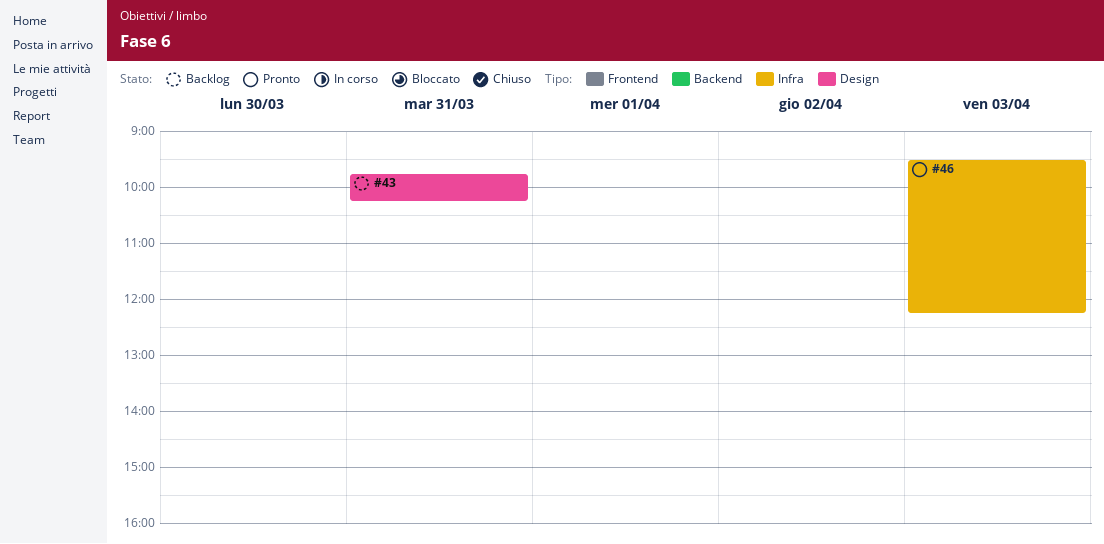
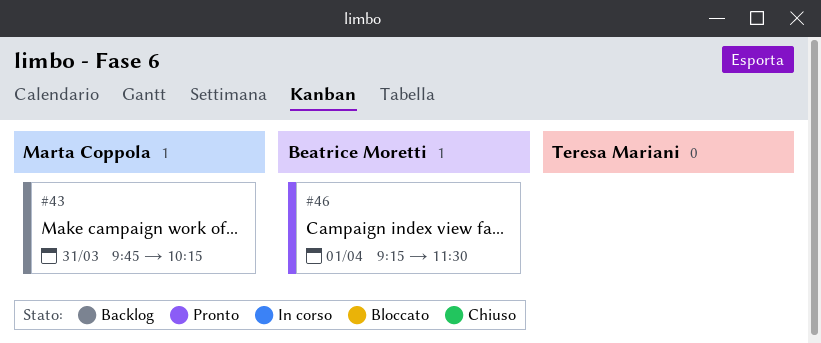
#46, day: Apr 3 -> Apr 1
#46, begins: 09:30 -> 09:15
#46, ends: 12:15 -> 11:30

